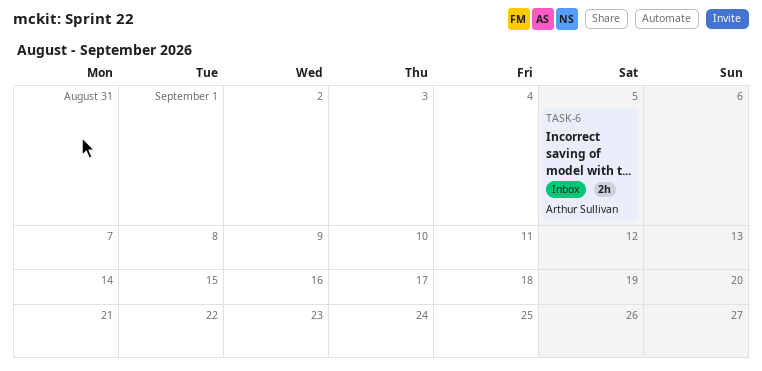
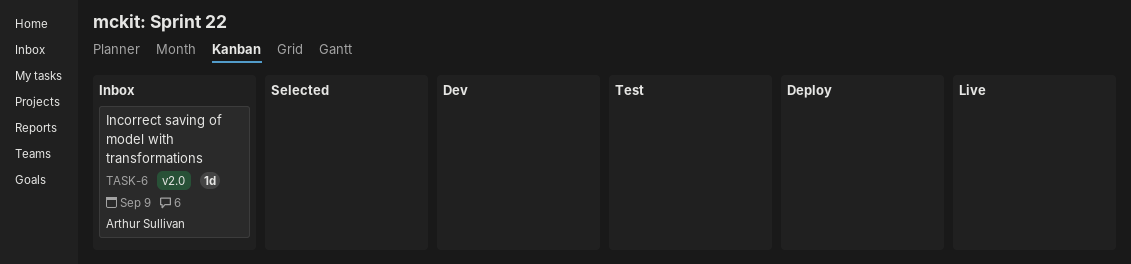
TASK-6, estimate: 2h -> 1d
TASK-6, due: Sep 5 -> Sep 9

